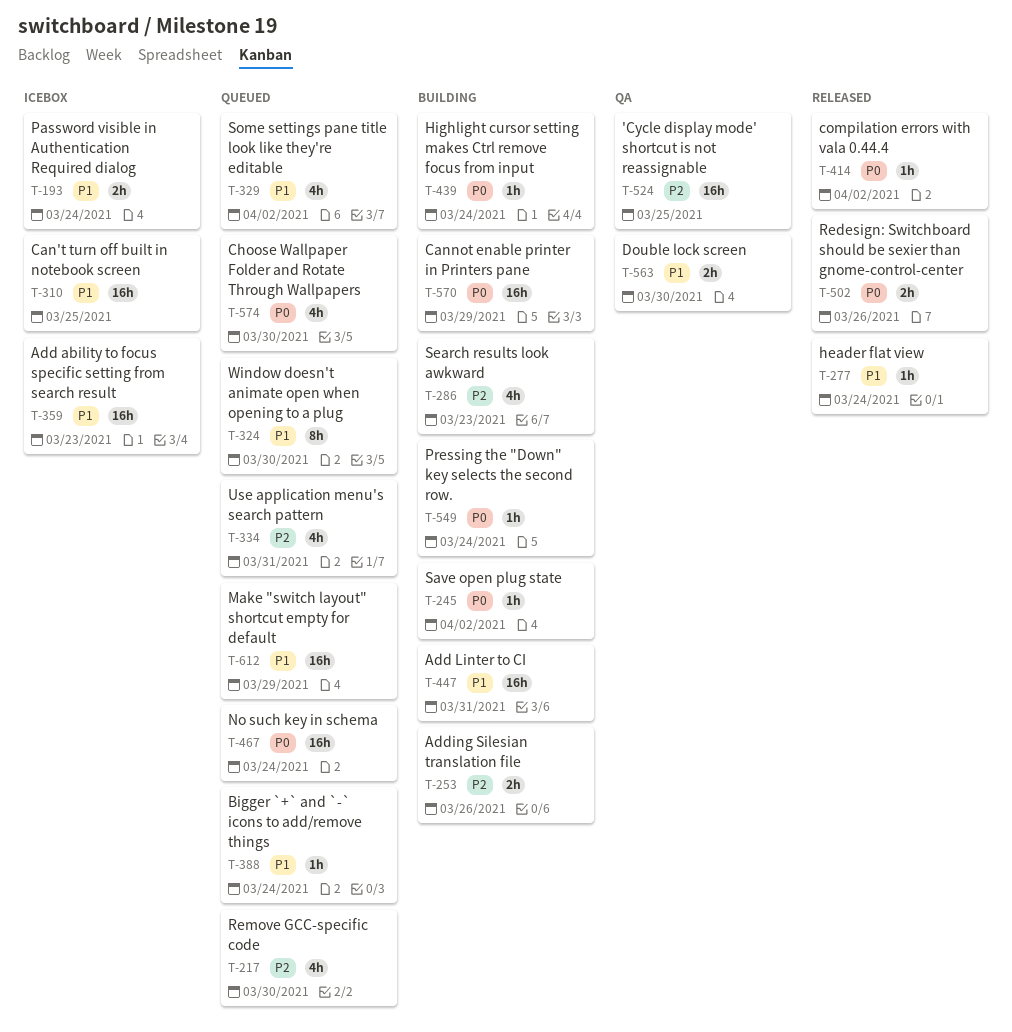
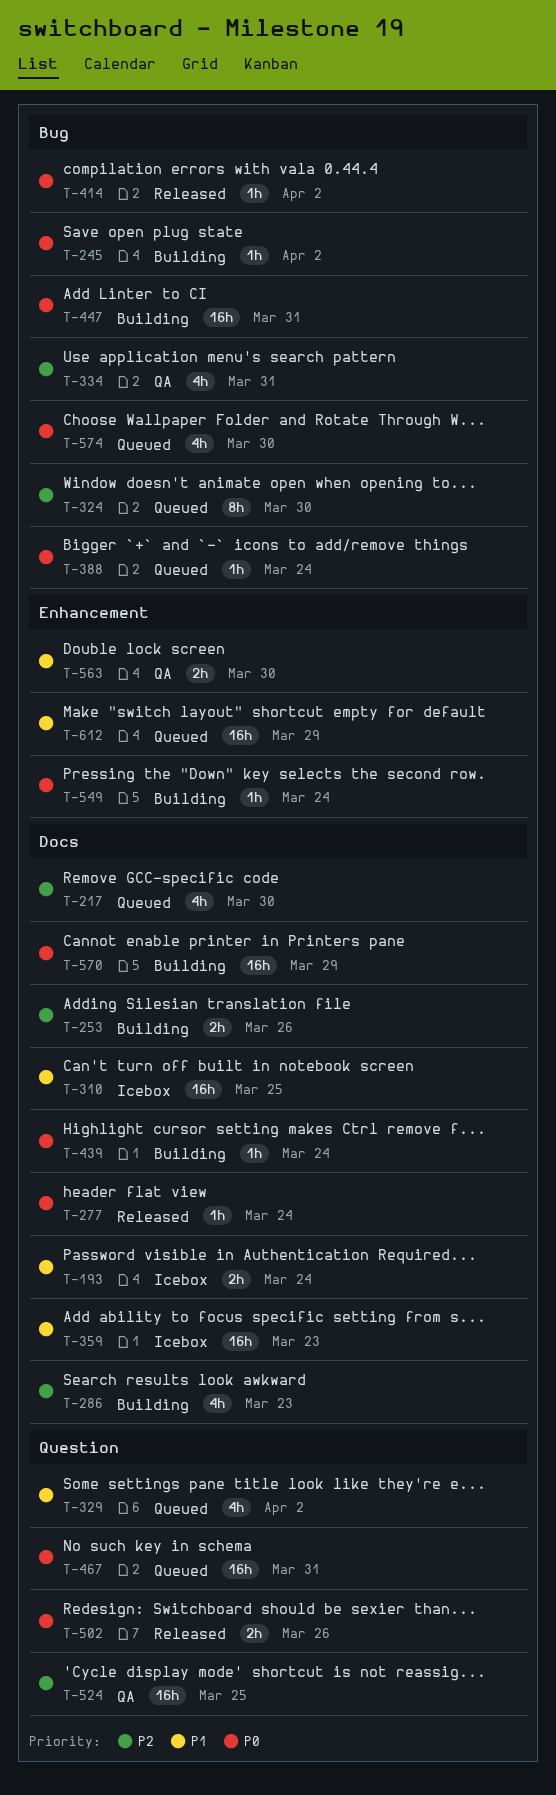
T-277, priority: P1 -> P0
T-324, priority: P1 -> P2
T-334, status: Queued -> QA
T-388, priority: P1 -> P0
T-447, priority: P1 -> P0
T-467, due: Mar 24 -> Mar 31

